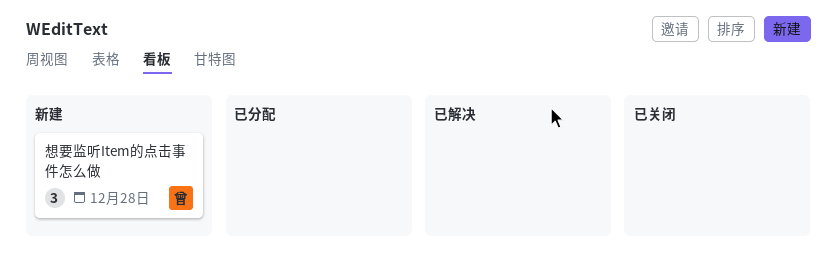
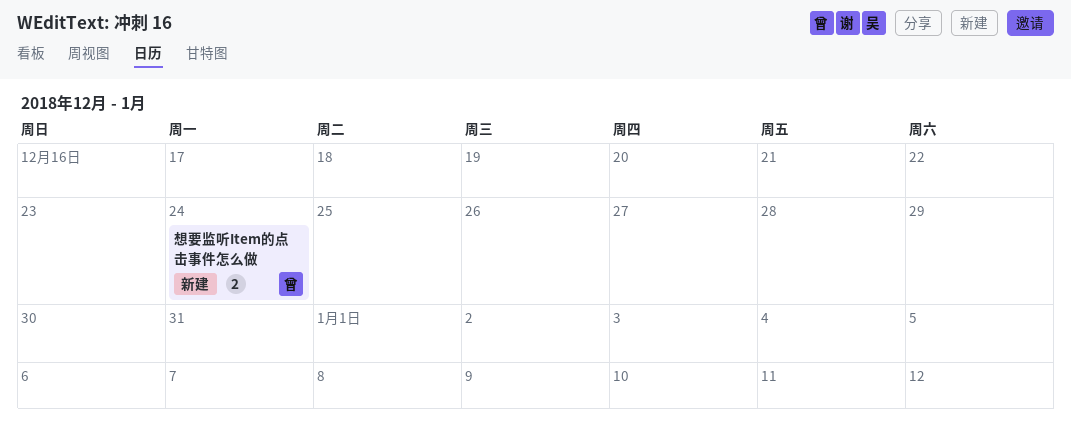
想要监听Item的点击事件怎么做, estimate: 3 -> 2
想要监听Item的点击事件怎么做, due: Dec 28 -> Dec 24

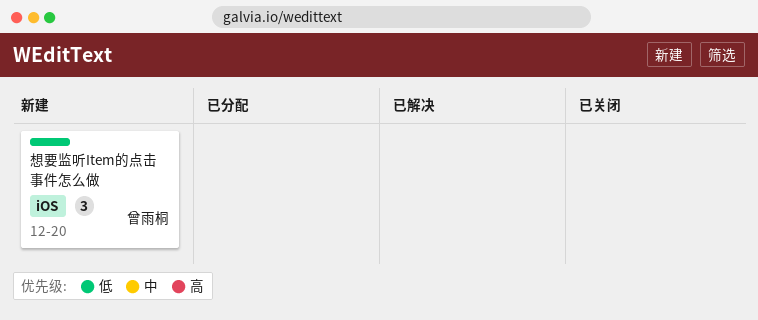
想要监听Item的点击事件怎么做, estimate: 2 -> 3
想要监听Item的点击事件怎么做, due: Dec 24 -> Dec 20

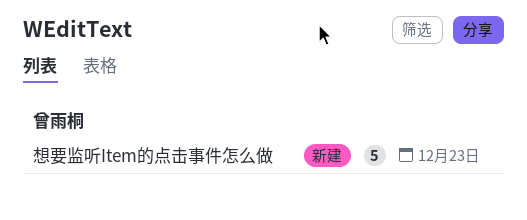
想要监听Item的点击事件怎么做, estimate: 3 -> 5
想要监听Item的点击事件怎么做, due: Dec 20 -> Dec 23

